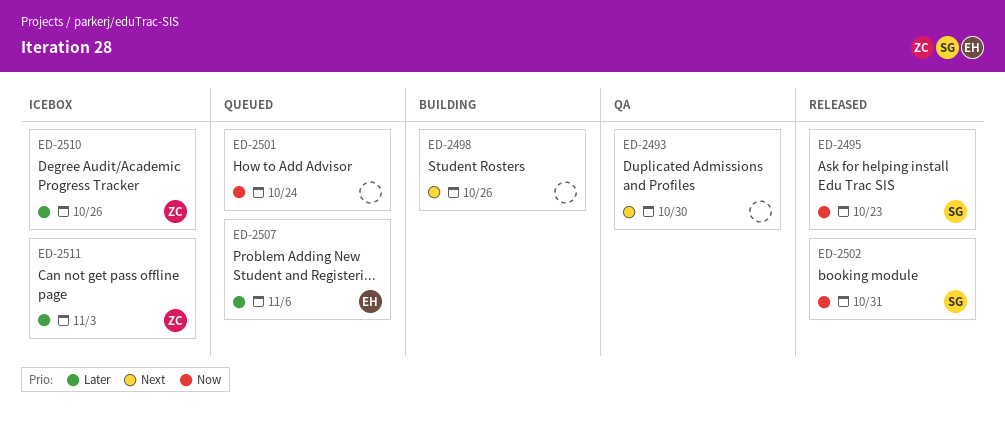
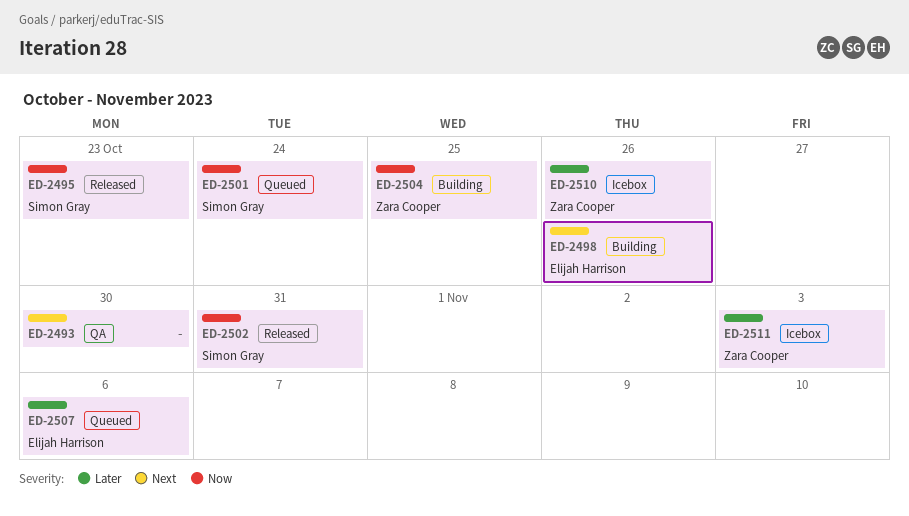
ED-2498, owner: none -> Elijah Harrison
ED-2501, owner: none -> Simon Gray
ED-2504: none -> present

